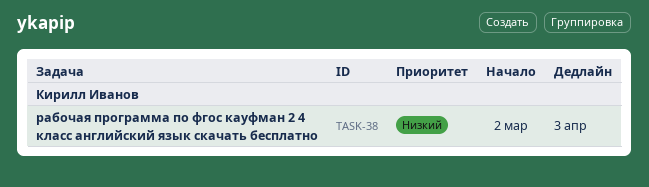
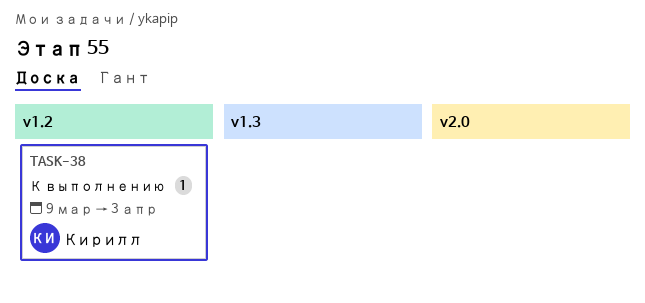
TASK-38, start: Mar 2 -> Mar 9

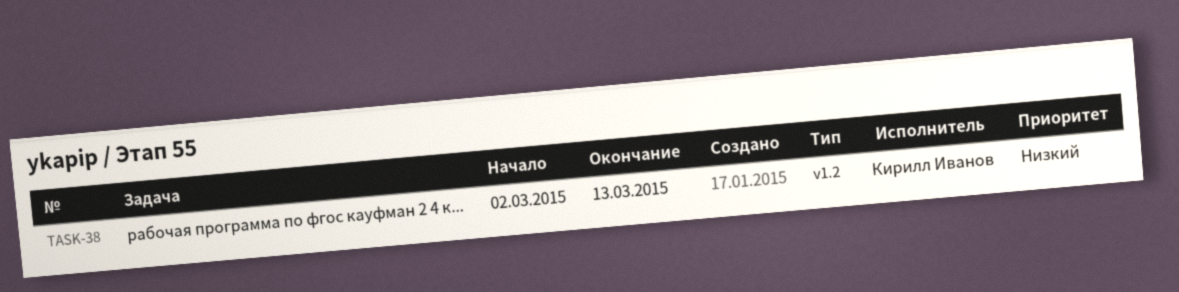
TASK-38, start: Mar 9 -> Mar 2
TASK-38, due: Apr 3 -> Mar 13

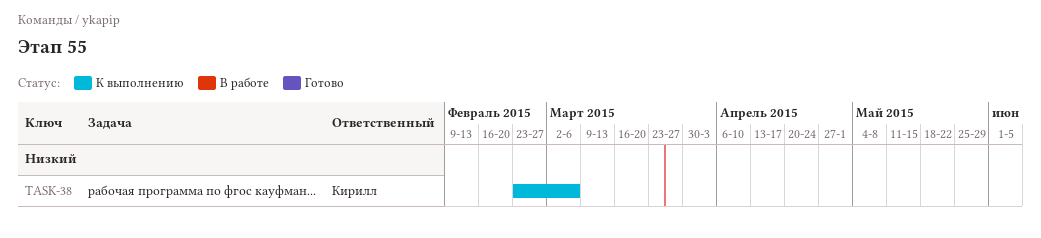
TASK-38, start: Mar 2 -> Feb 23
TASK-38, due: Mar 13 -> Mar 6

